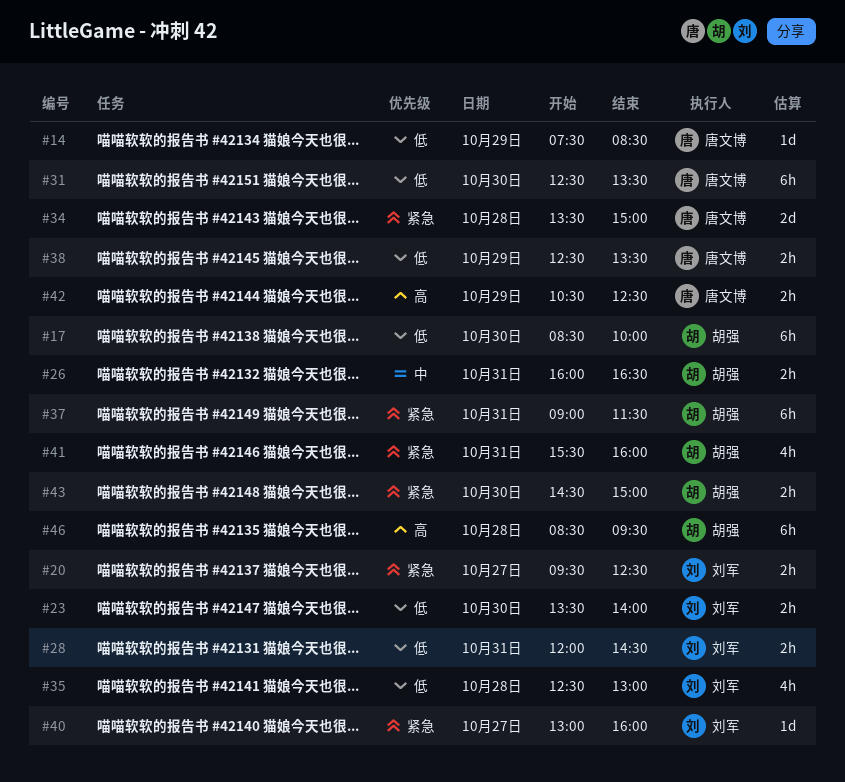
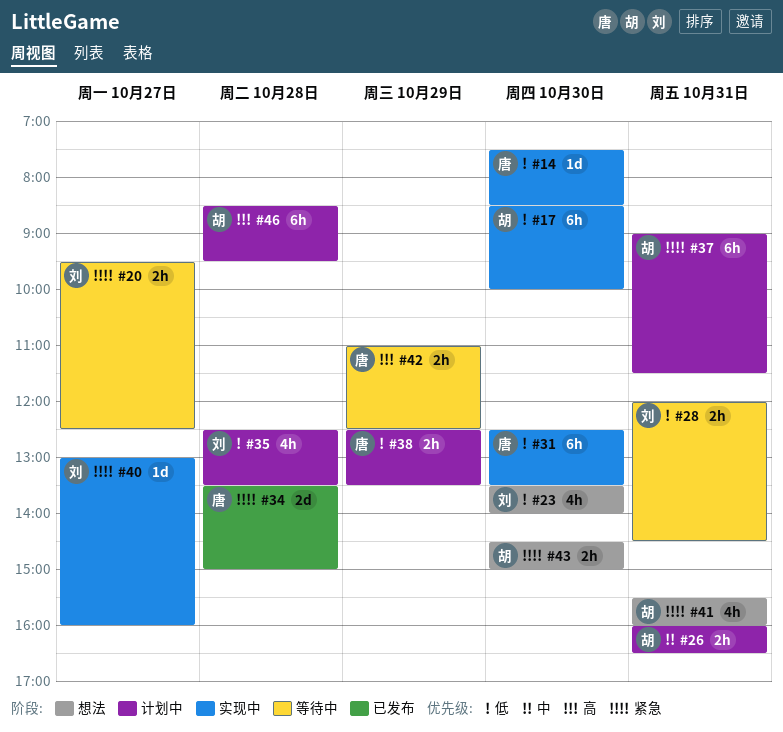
#14, day: Oct 29 -> Oct 30
#23, estimate: 2h -> 4h
#35, ends: 13:00 -> 13:30
#42, begins: 10:30 -> 11:00

